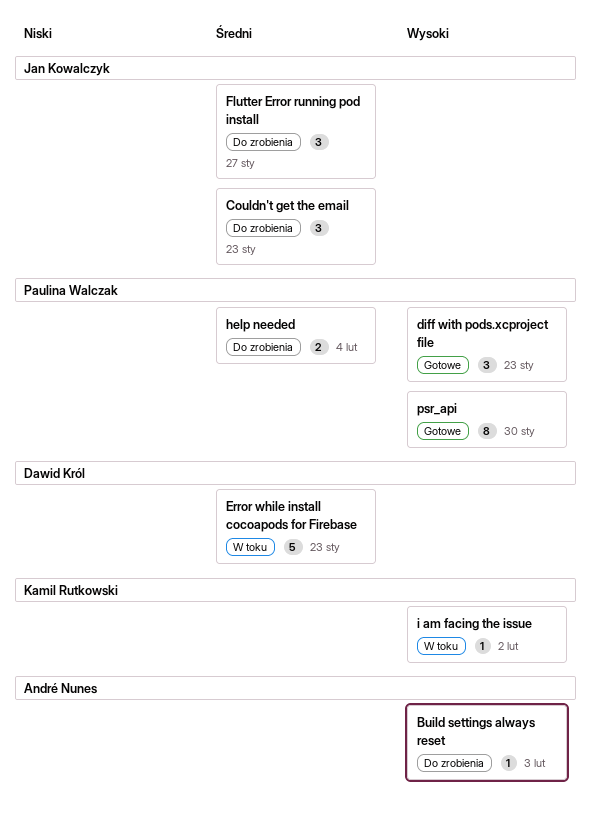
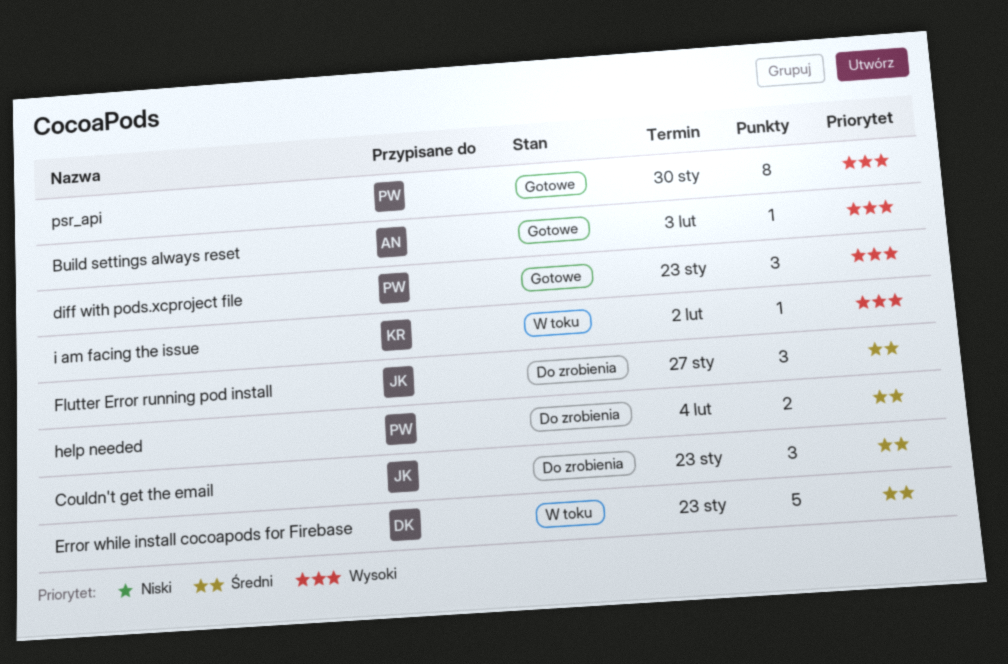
Build settings always reset, status: Do zrobienia -> Gotowe

